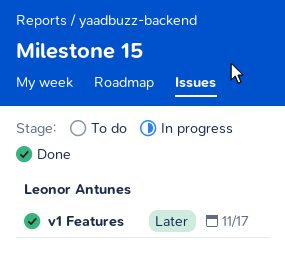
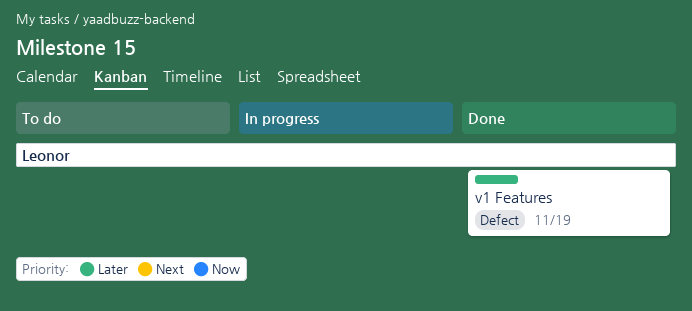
v1 Features, due: Nov 17 -> Nov 19

